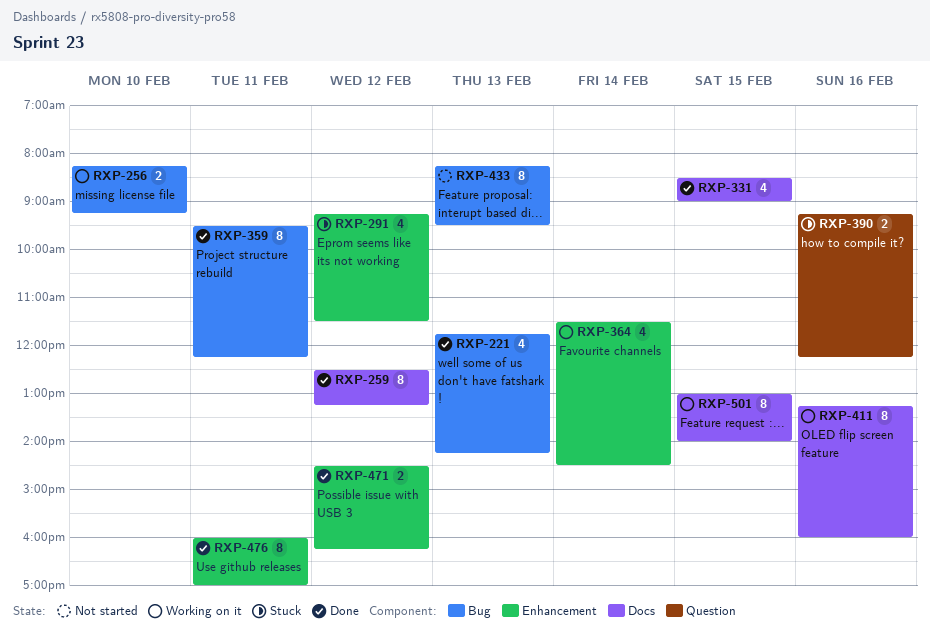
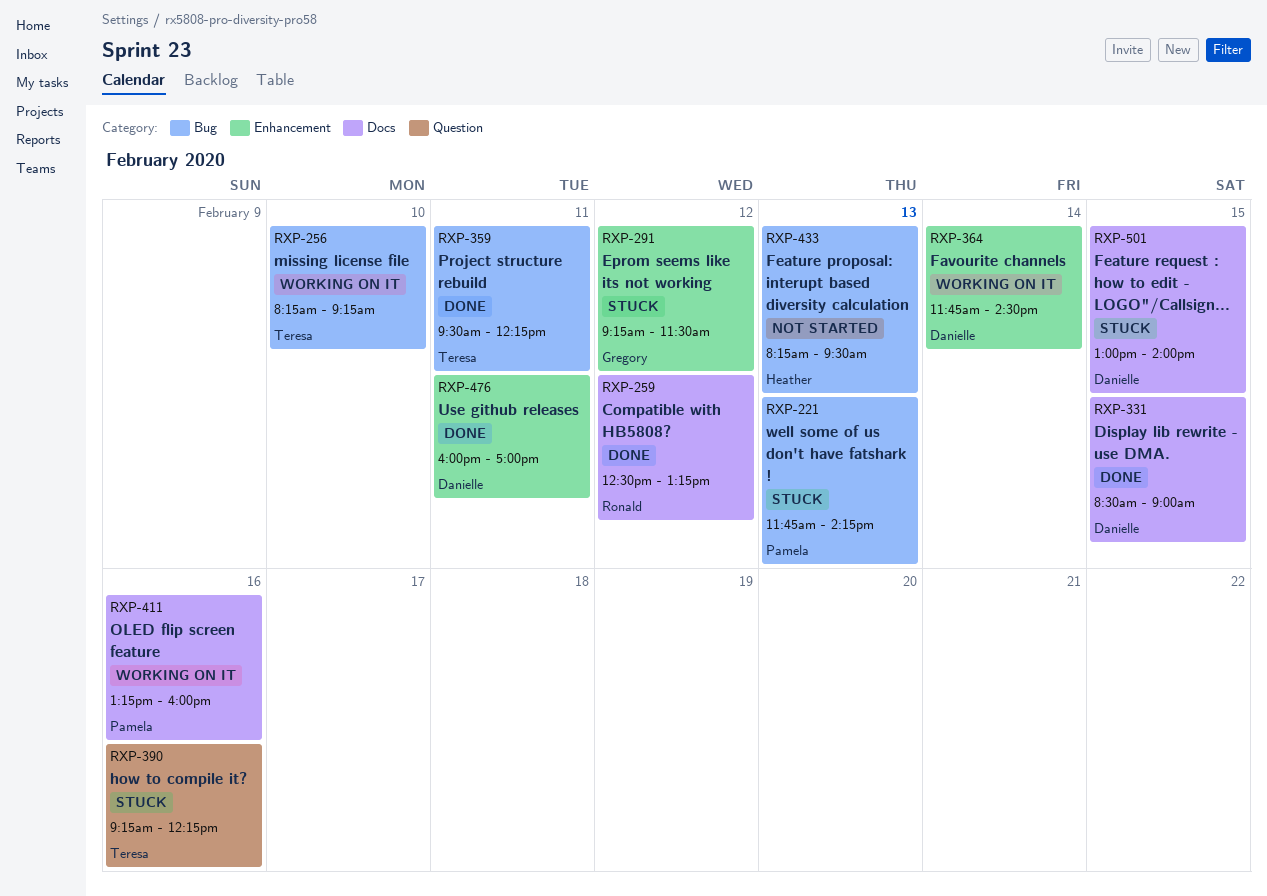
RXP-221, status: Done -> Stuck
RXP-364, begins: 11:30 -> 11:45
RXP-471: present -> none
RXP-501, status: Working on it -> Stuck

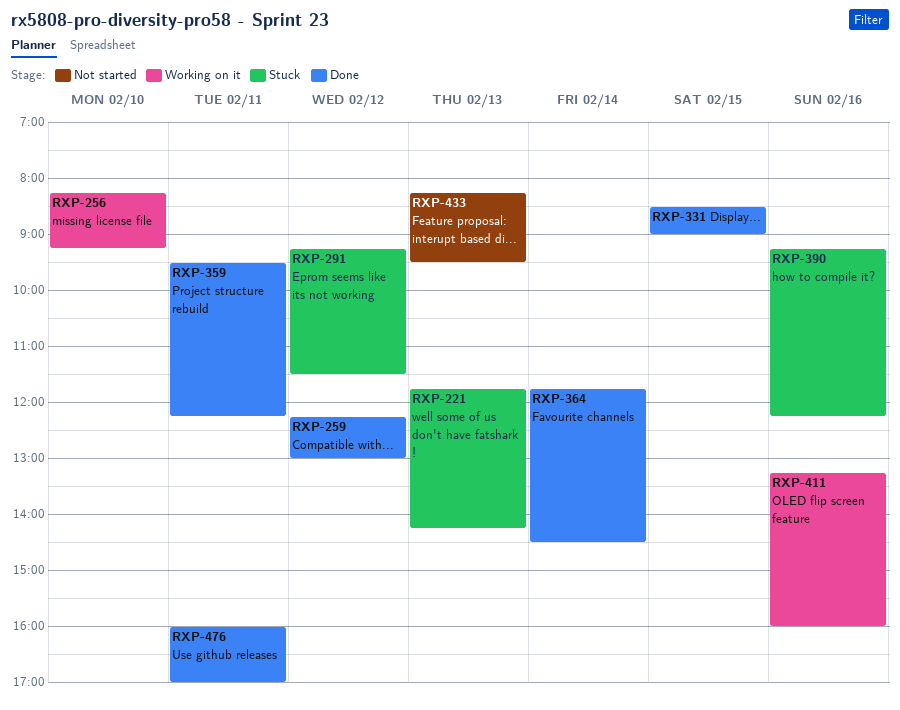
RXP-259, begins: 12:30 -> 12:15
RXP-259, ends: 13:15 -> 13:00
RXP-364, status: Working on it -> Done
RXP-501: present -> none

